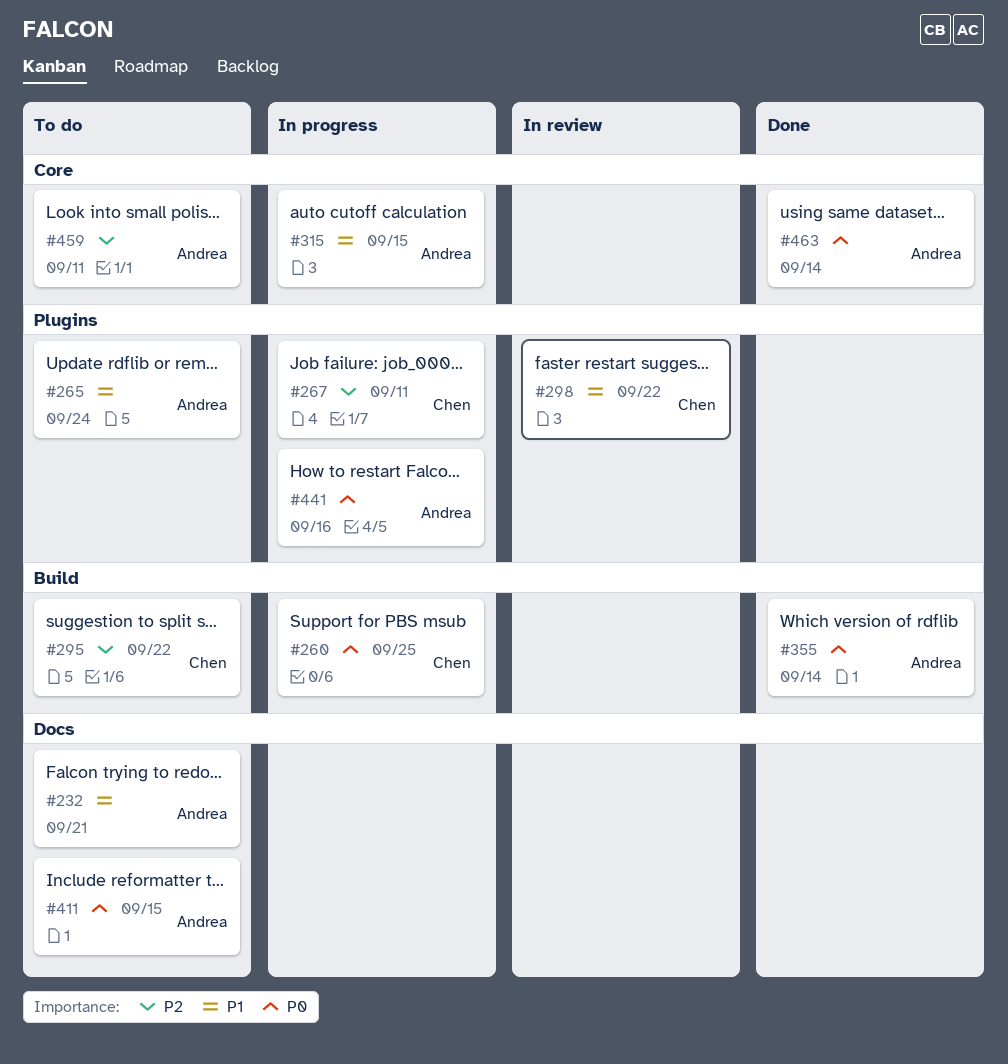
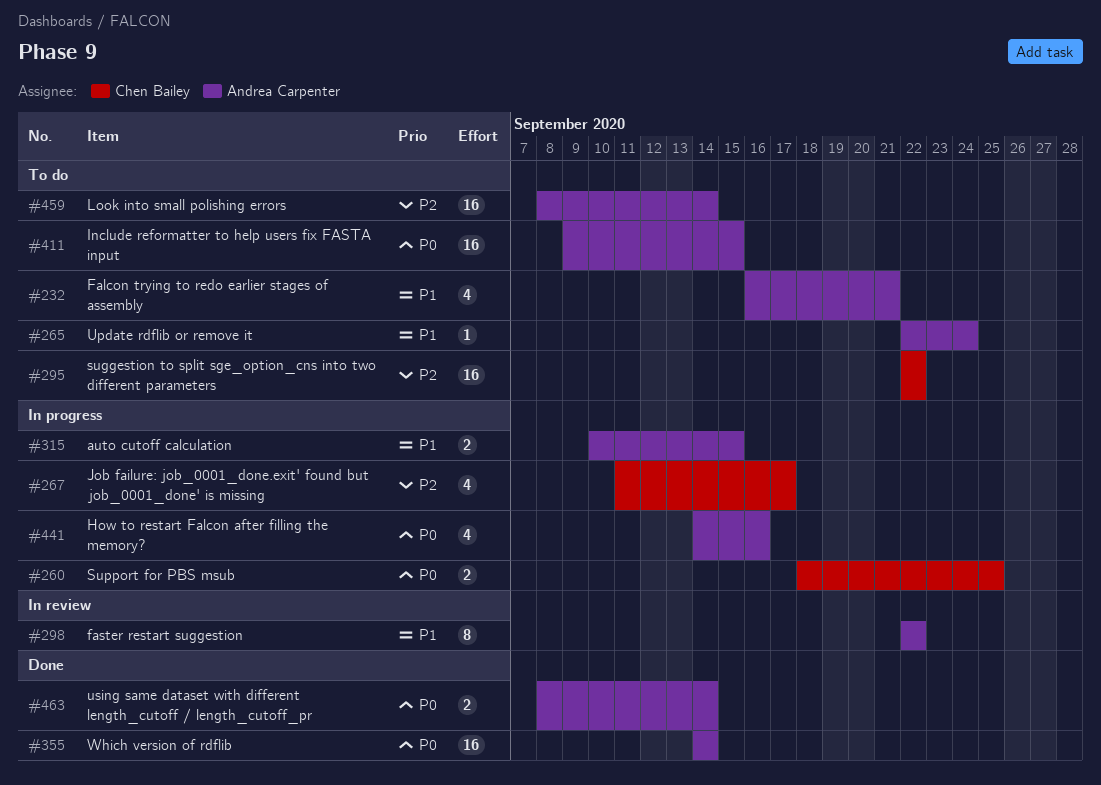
#267, due: Sep 11 -> Sep 17
#298, owner: Chen Bailey -> Andrea Carpenter
#459, due: Sep 11 -> Sep 14

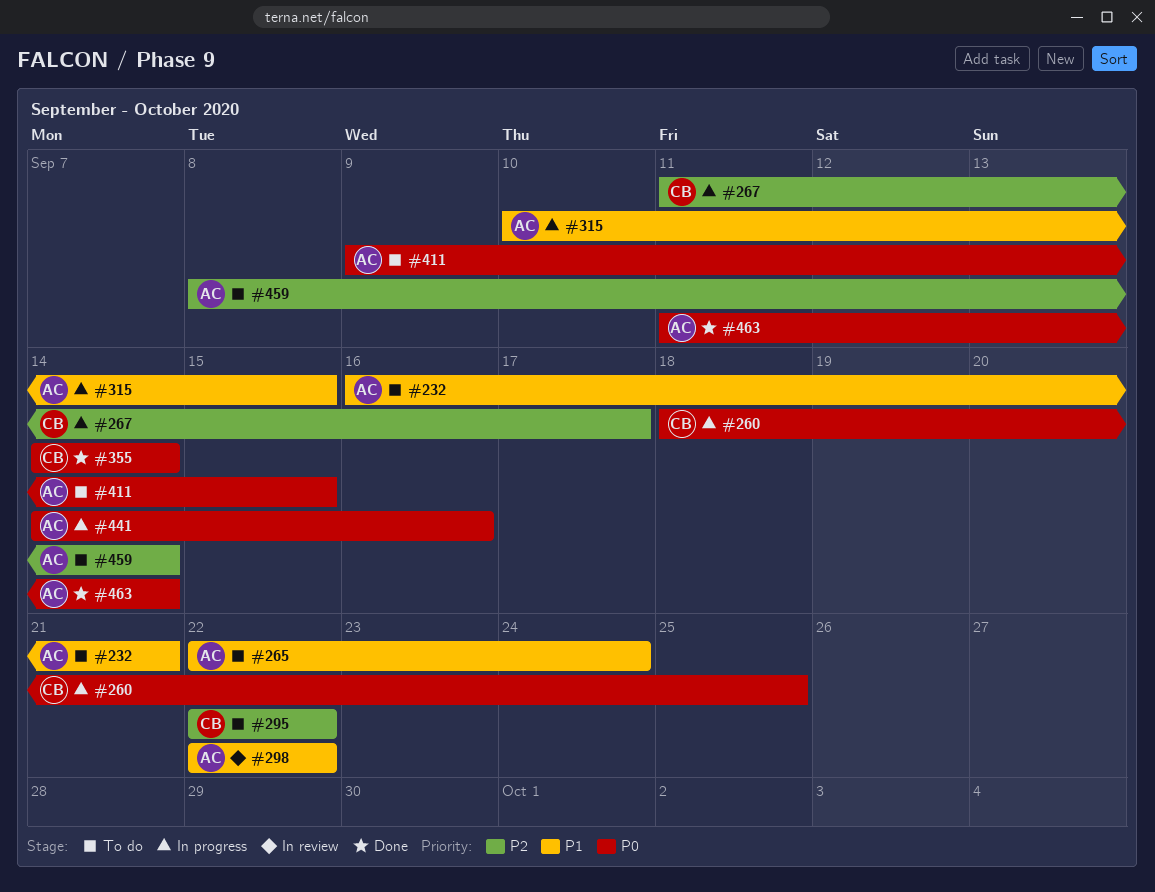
#355, owner: Andrea Carpenter -> Chen Bailey
#463, start: Sep 8 -> Sep 11

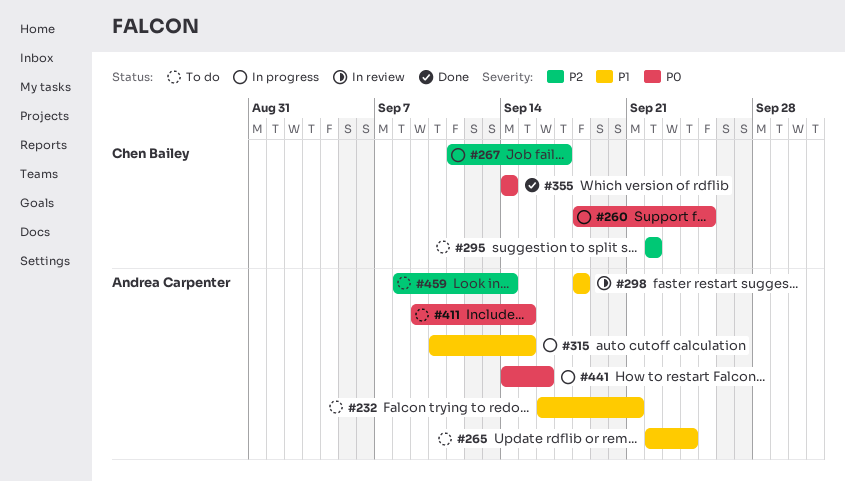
#298, start: Sep 22 -> Sep 18
#298, due: Sep 22 -> Sep 18
#463: present -> none

